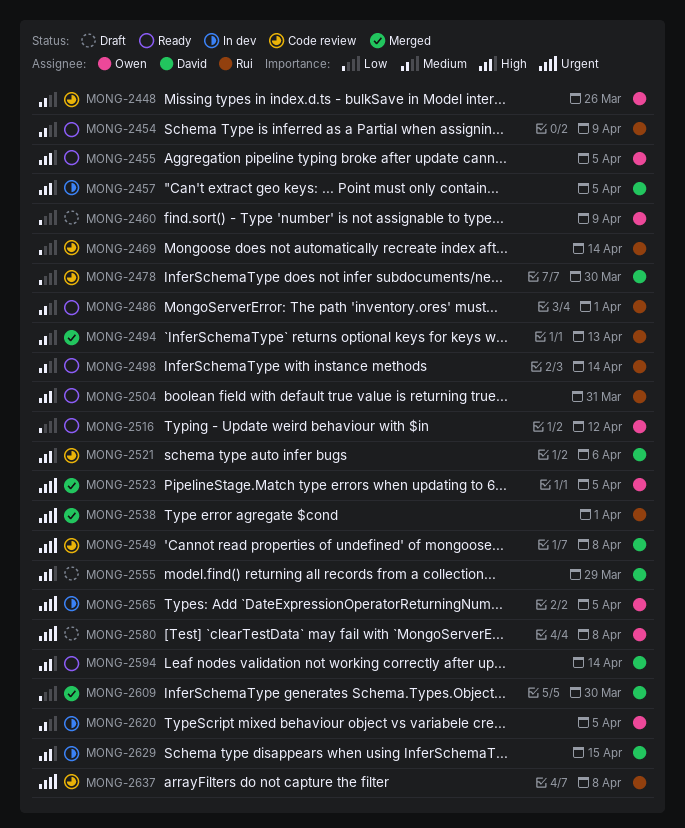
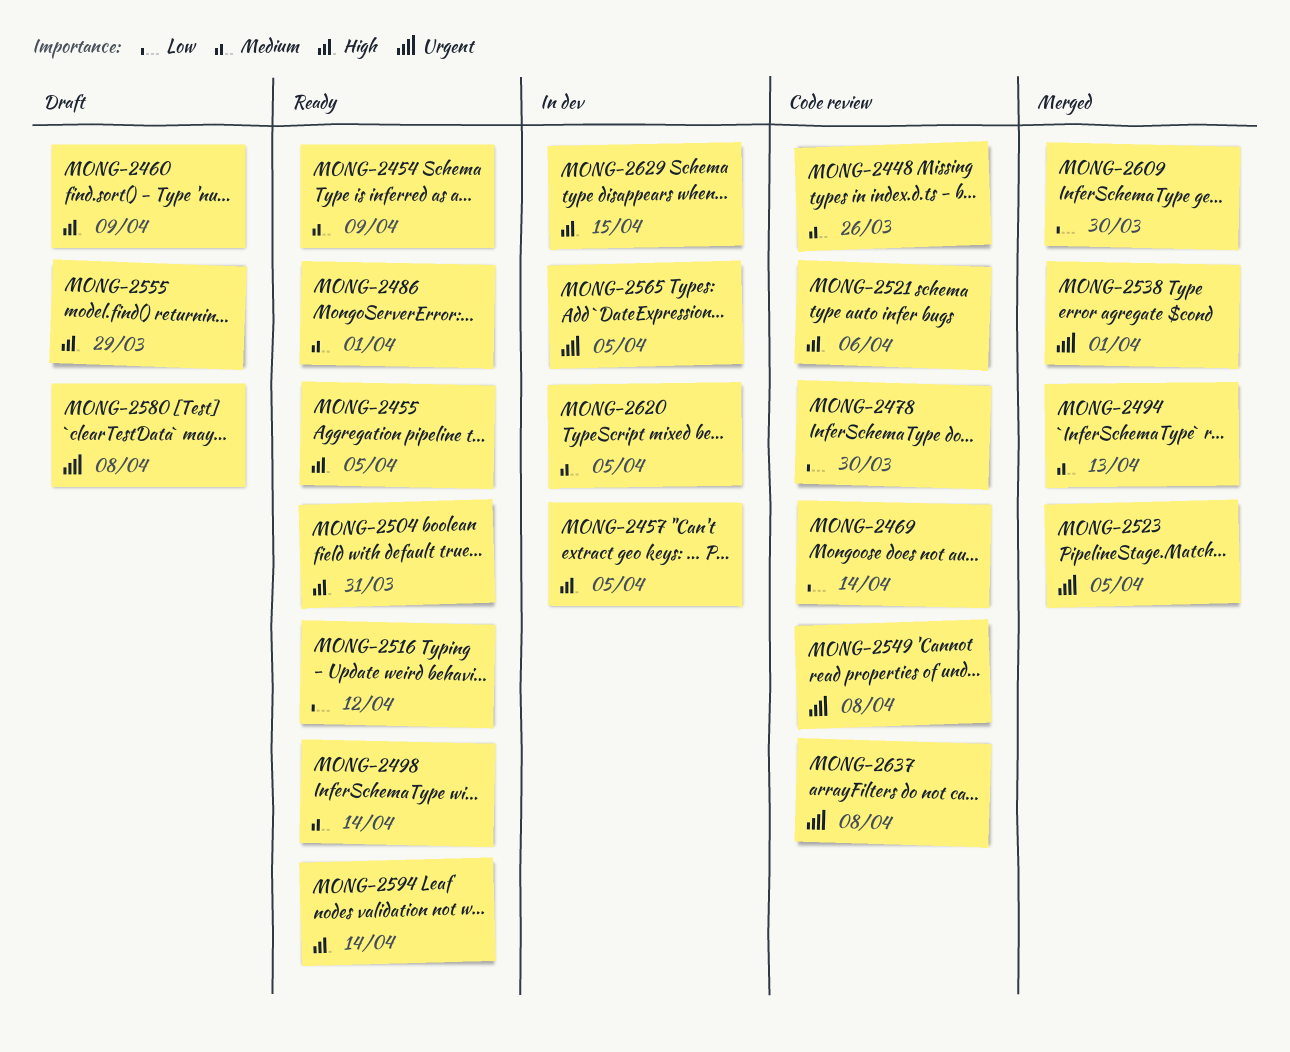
MONG-2460, priority: Low -> High

